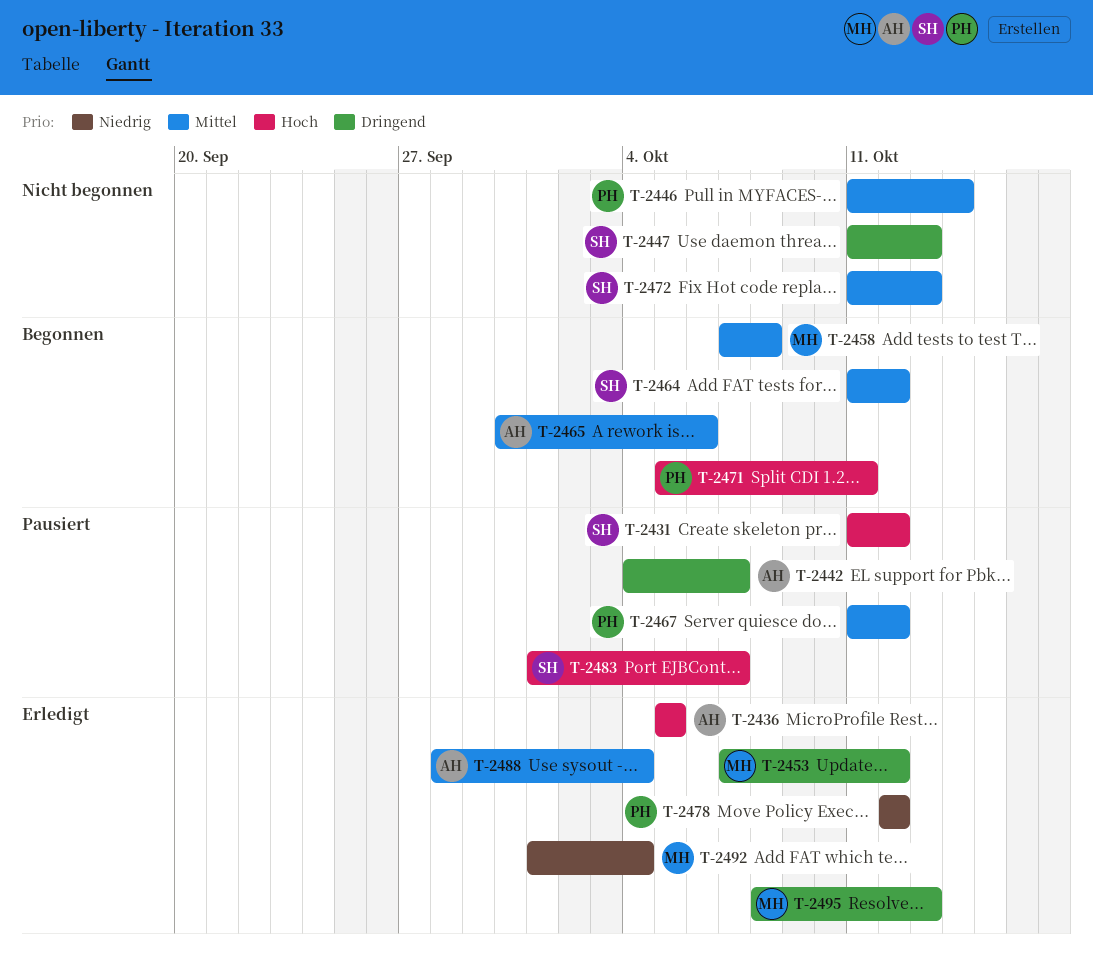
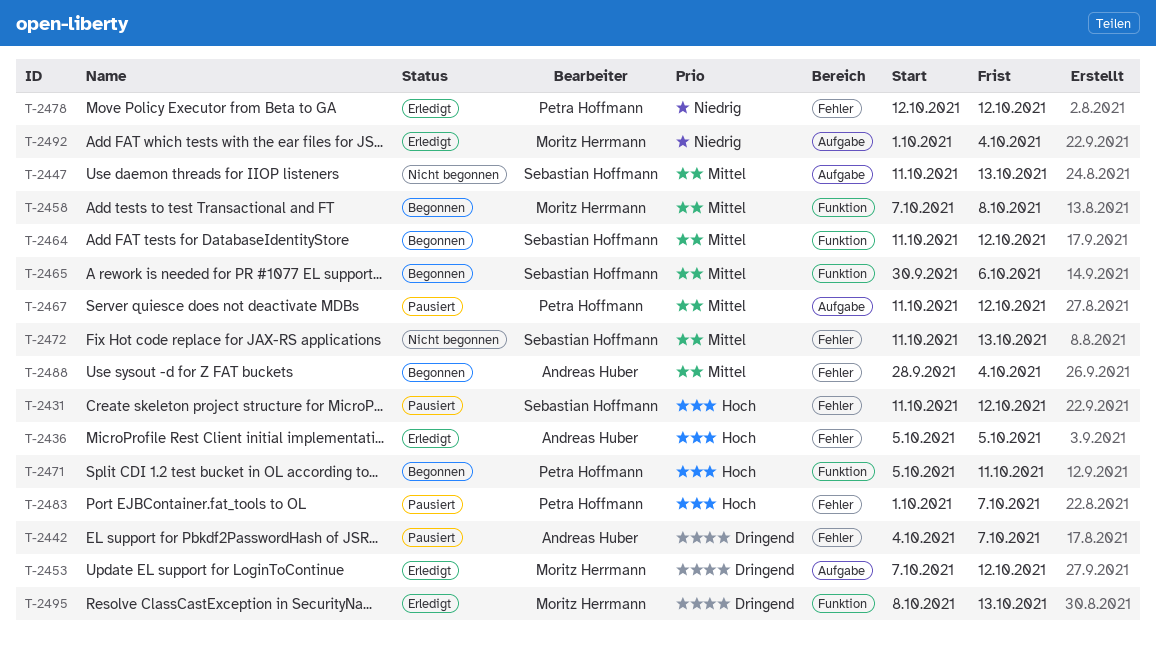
T-2446: present -> none
T-2447, priority: Dringend -> Mittel
T-2465, owner: Andreas Huber -> Sebastian Hoffmann
T-2483, owner: Sebastian Hoffmann -> Petra Hoffmann
T-2488, status: Erledigt -> Begonnen

